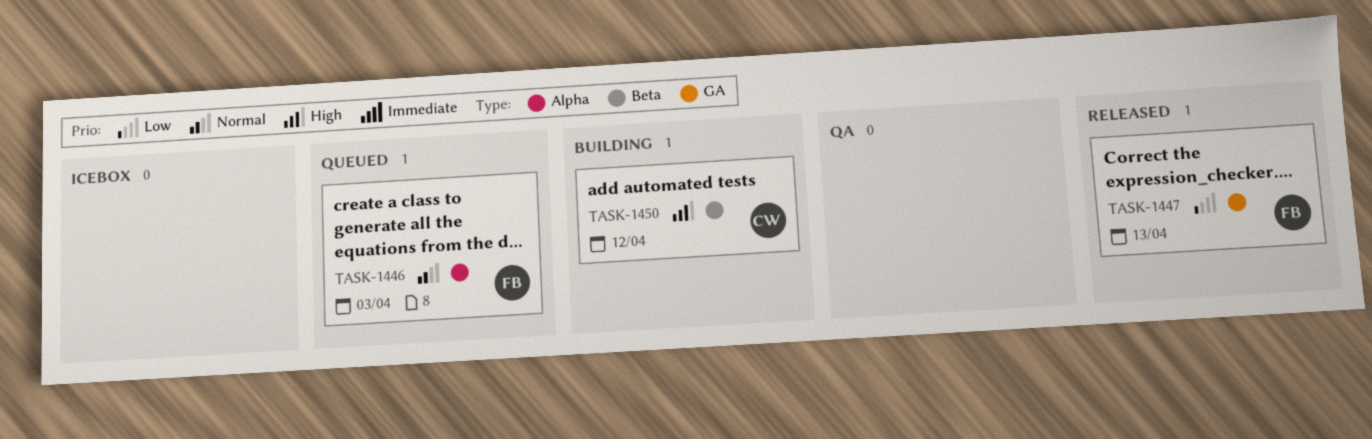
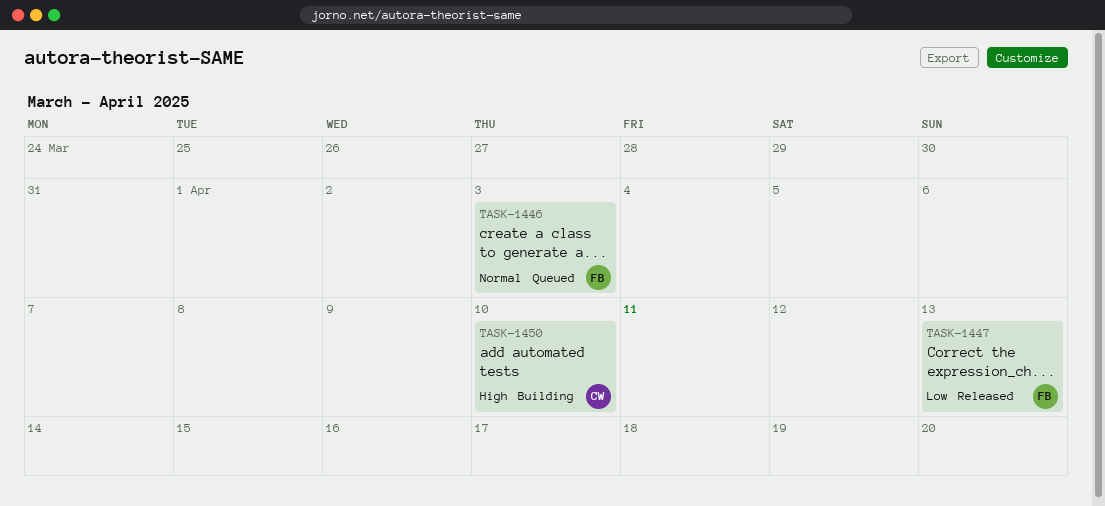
TASK-1450, due: Apr 12 -> Apr 10

